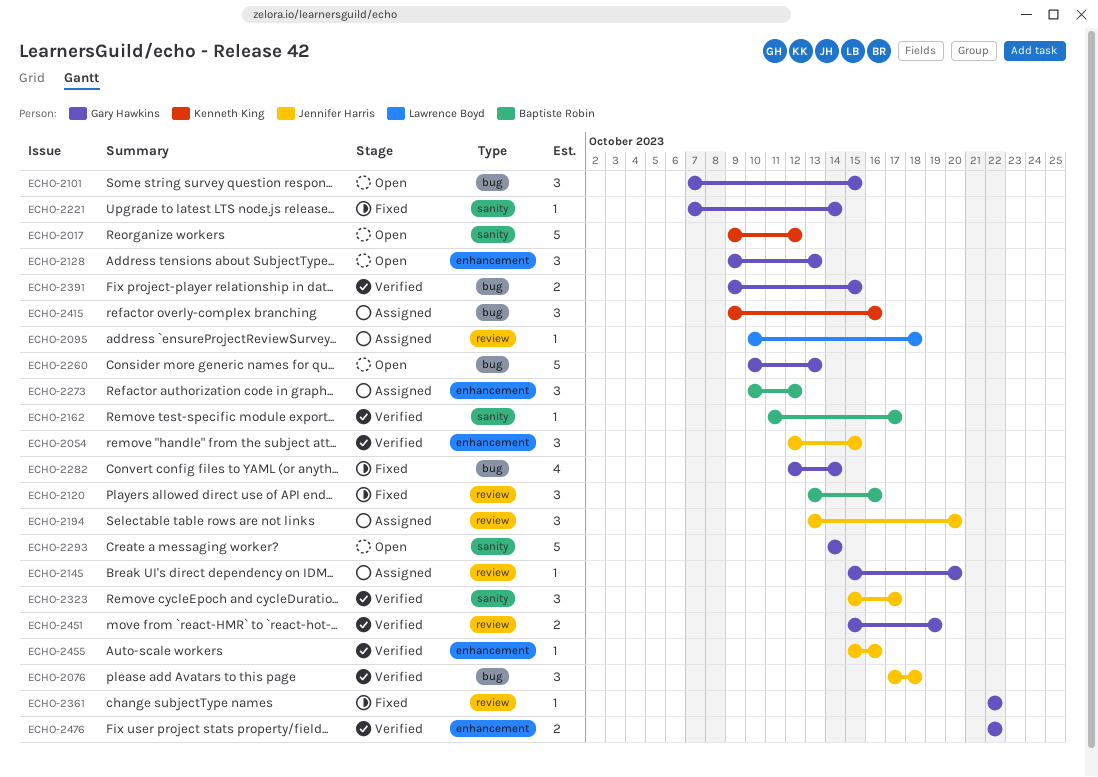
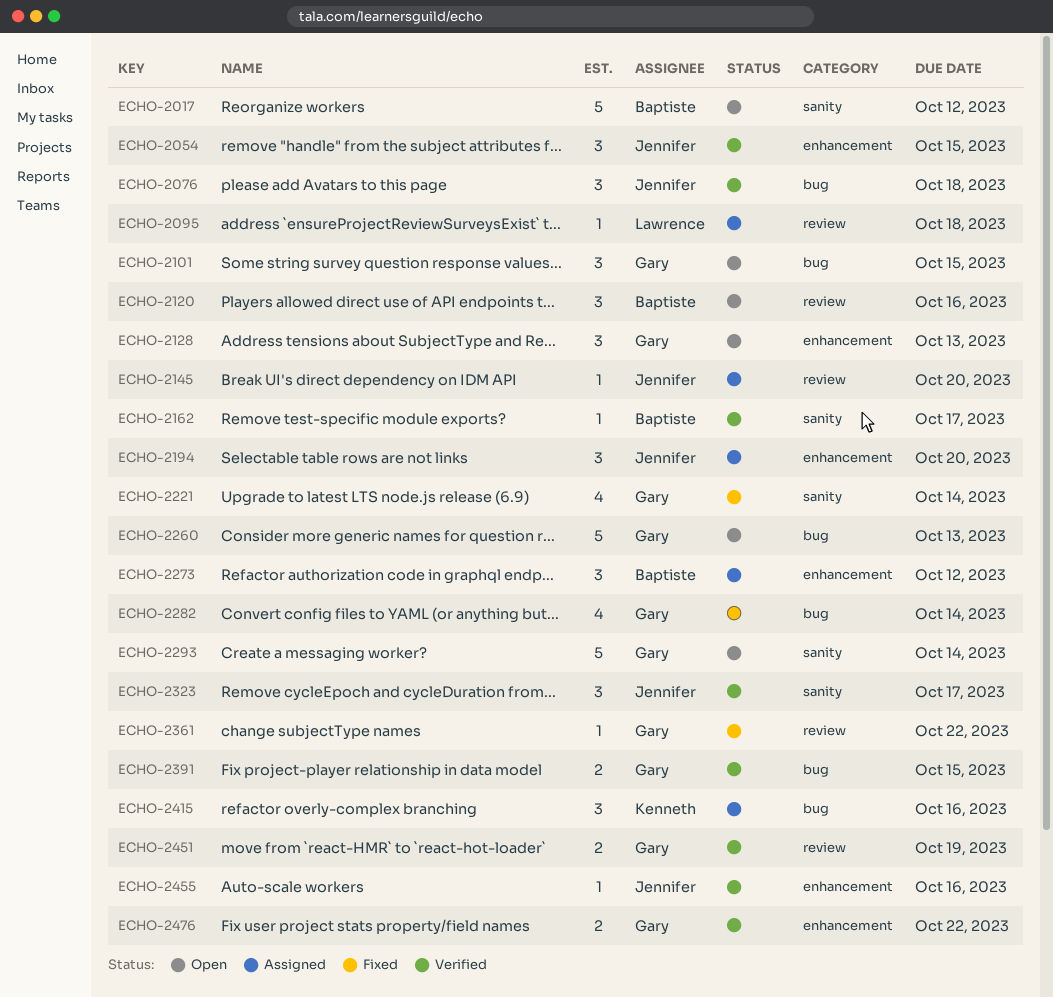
ECHO-2017, owner: Kenneth King -> Baptiste Robin
ECHO-2120, status: Fixed -> Open
ECHO-2145, owner: Gary Hawkins -> Jennifer Harris
ECHO-2194, label: review -> enhancement
ECHO-2221, estimate: 1 -> 4

